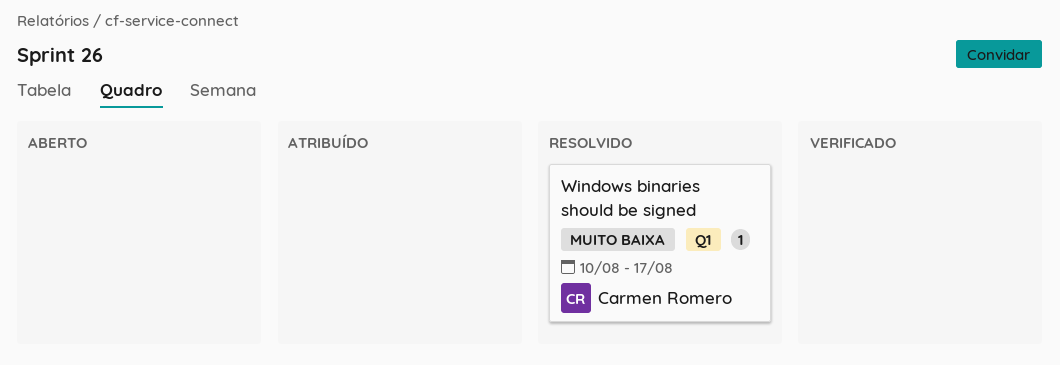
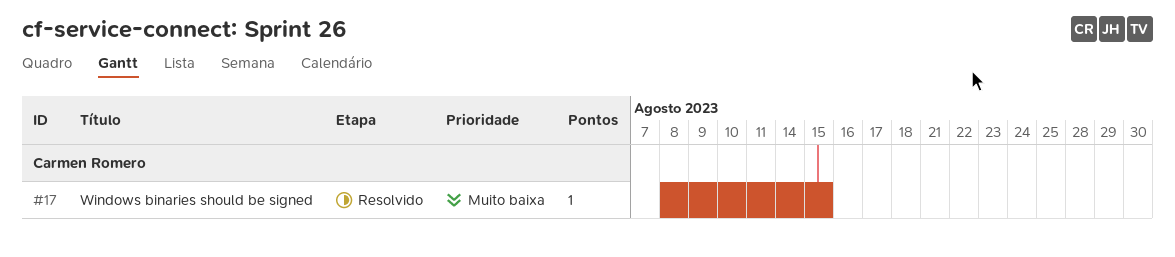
Windows binaries should be signed, start: Aug 10 -> Aug 8
Windows binaries should be signed, due: Aug 17 -> Aug 15

